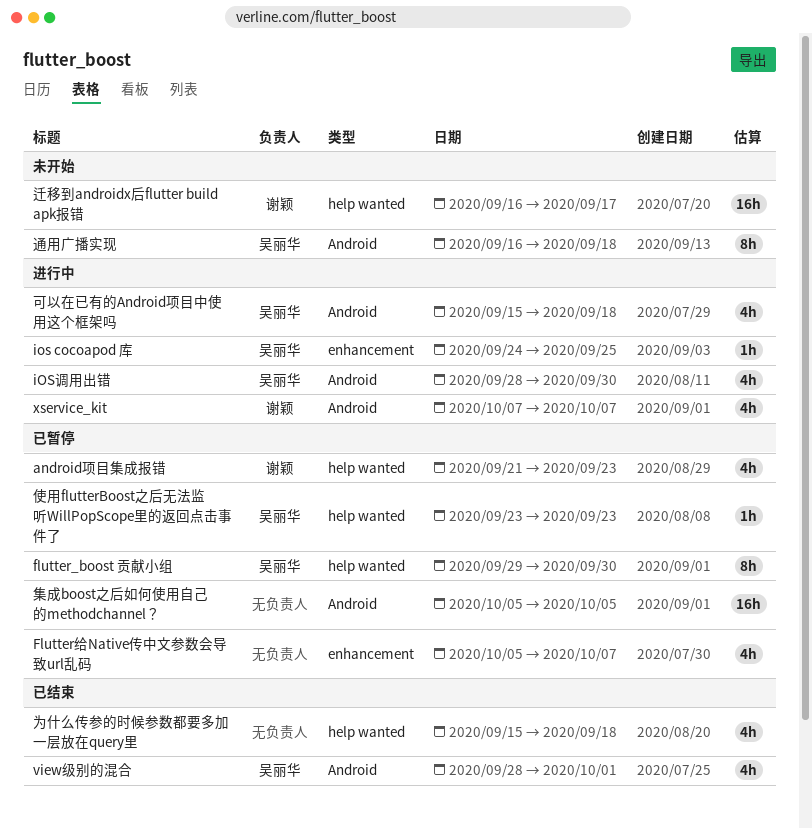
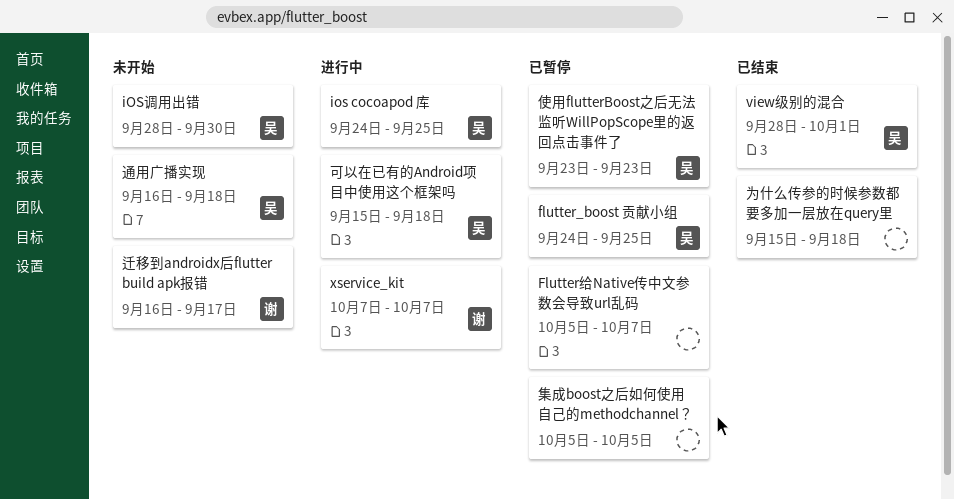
android项目集成报错: present -> none
flutter_boost 贡献小组, start: Sep 29 -> Sep 24
flutter_boost 贡献小组, due: Sep 30 -> Sep 25
iOS调用出错, status: 进行中 -> 未开始

